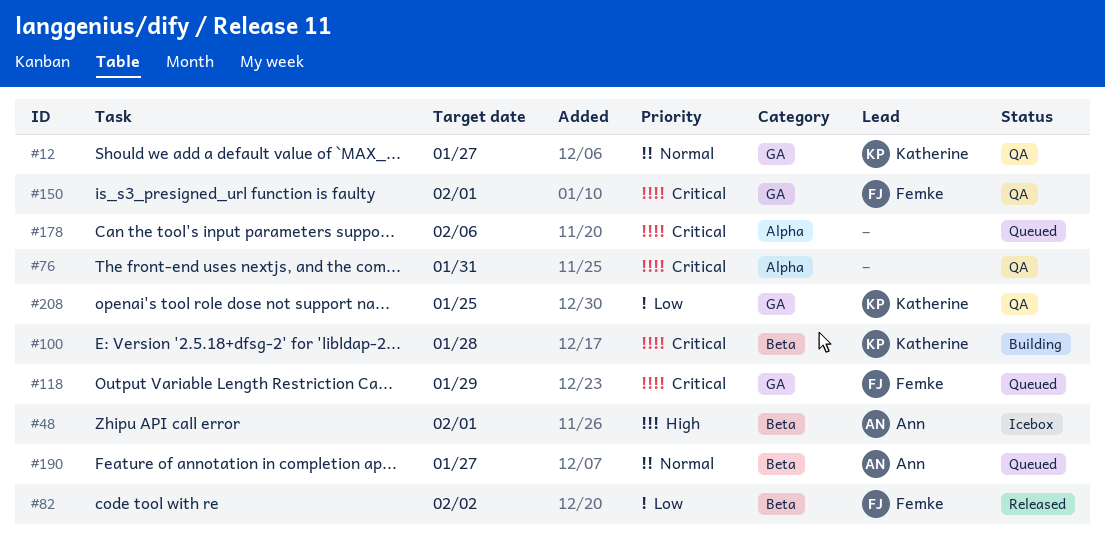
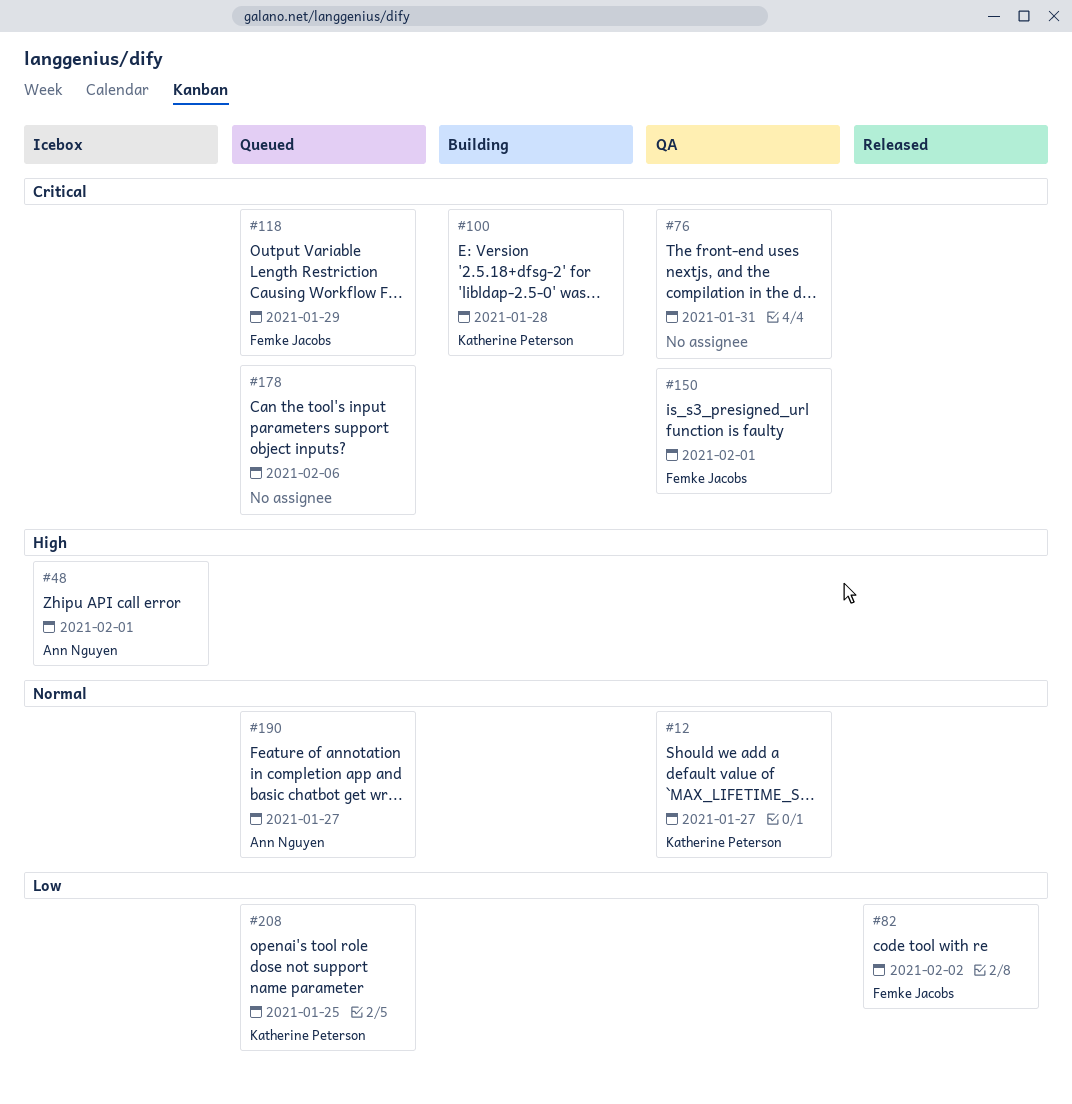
#208, status: QA -> Queued

